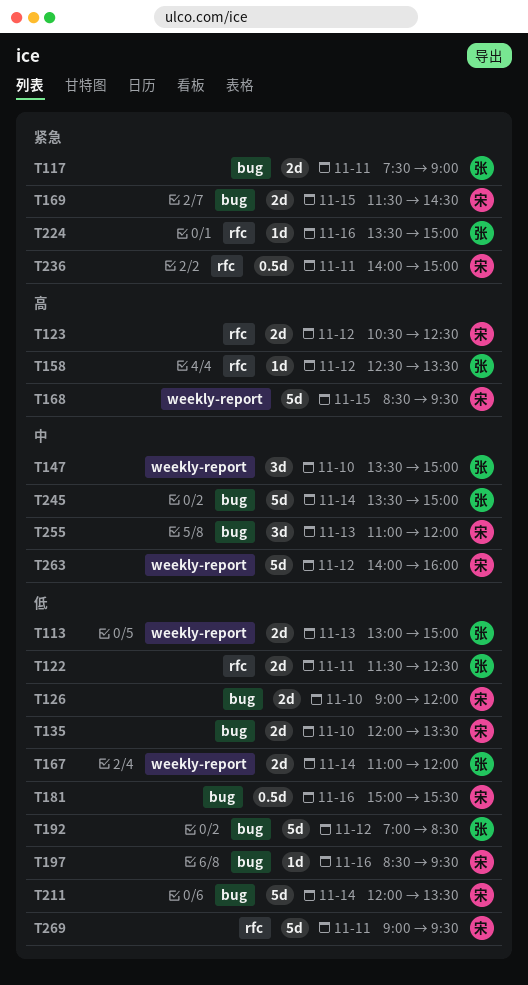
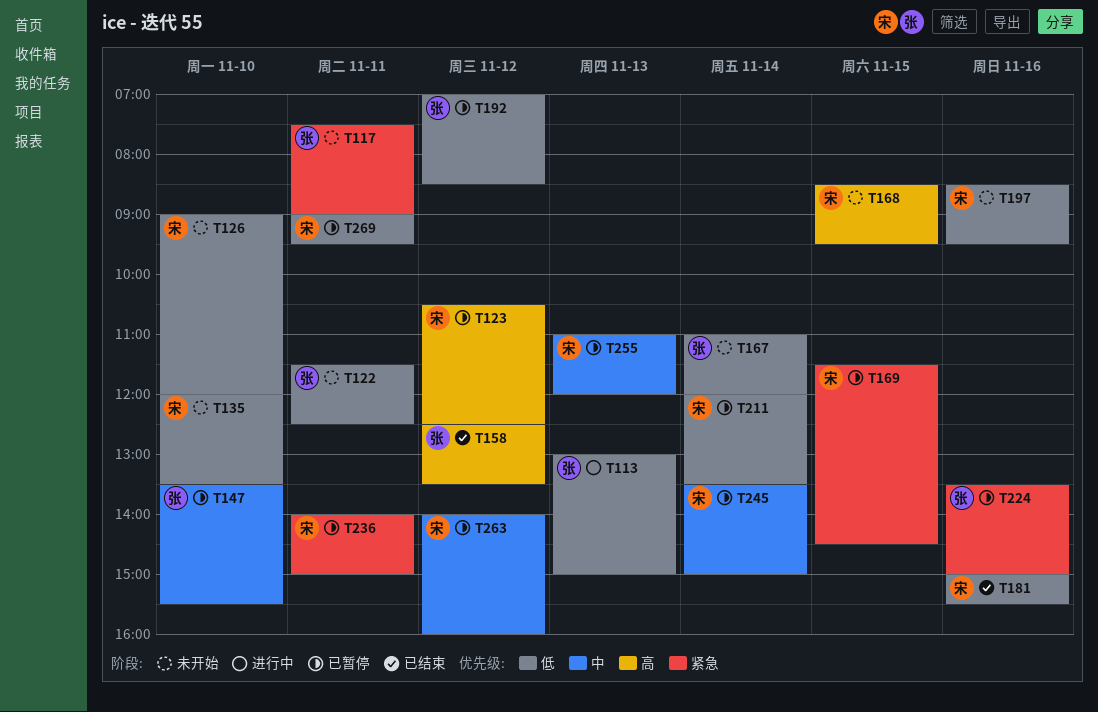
T147, ends: 15:00 -> 15:30
T245, owner: 张 -> 宋

